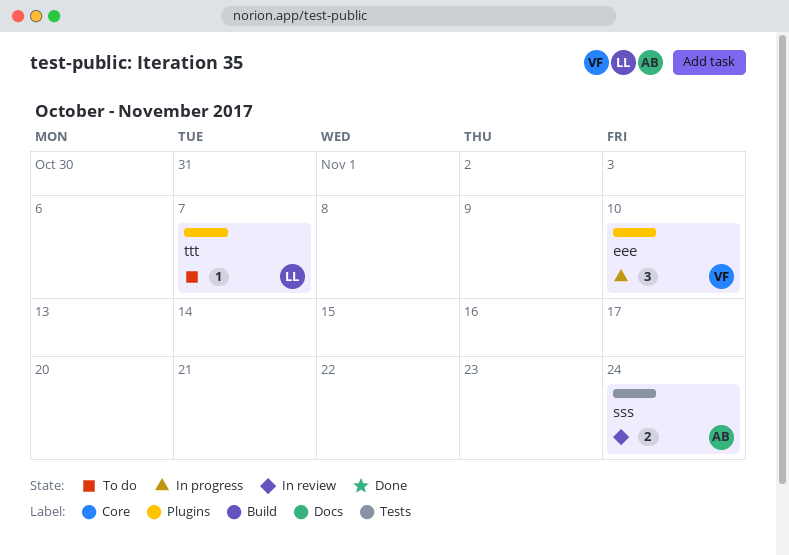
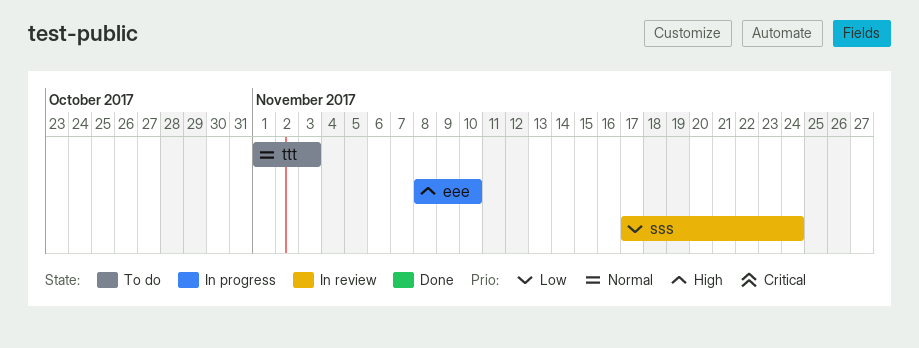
ttt, due: Nov 7 -> Nov 3

